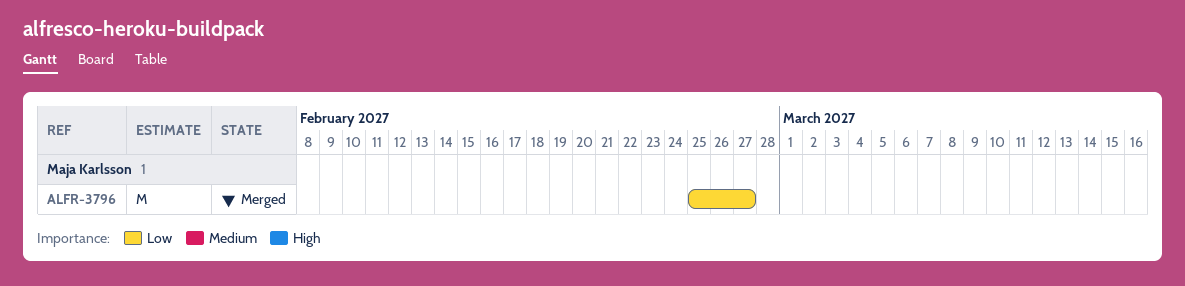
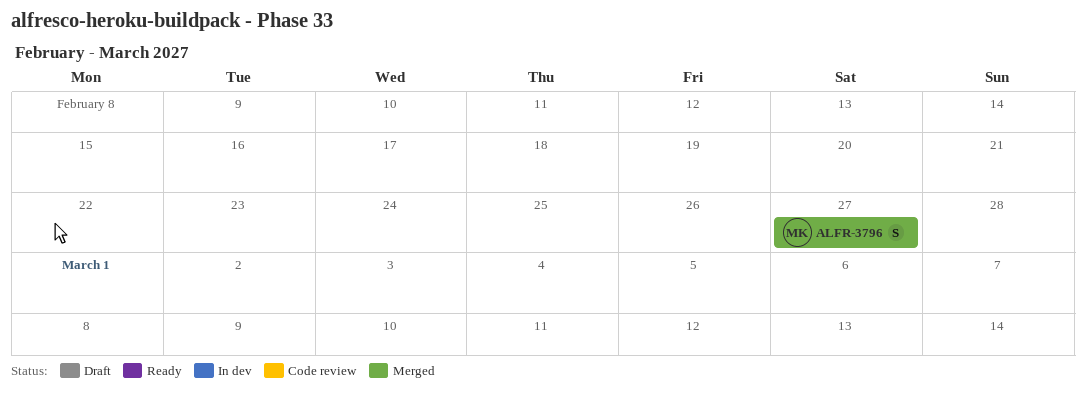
ALFR-3796, estimate: M -> S
ALFR-3796, start: Feb 25 -> Feb 27

